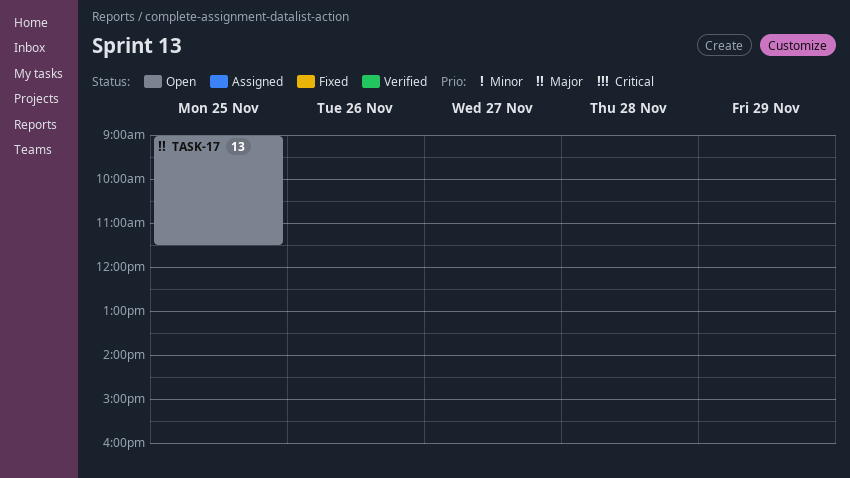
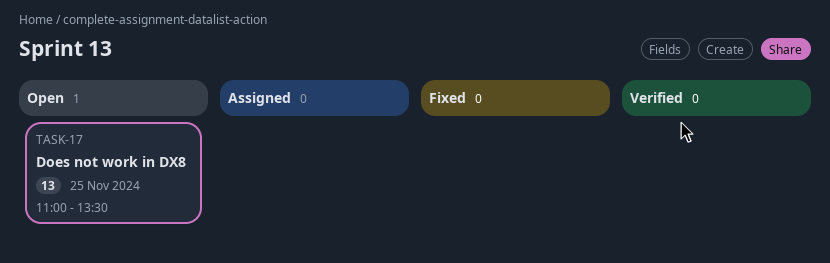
TASK-17, begins: 09:00 -> 11:00
TASK-17, ends: 11:30 -> 13:30

